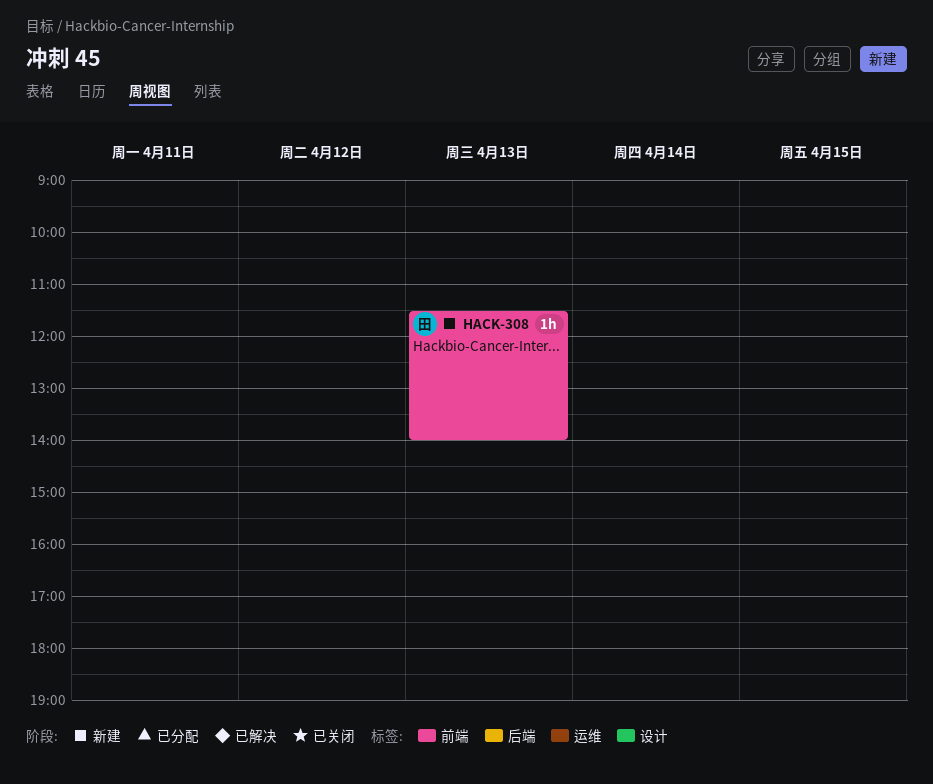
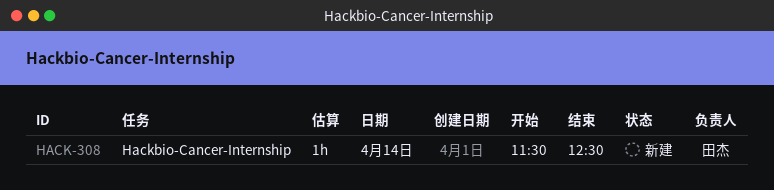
HACK-308, day: Apr 13 -> Apr 14
HACK-308, ends: 14:00 -> 12:30

